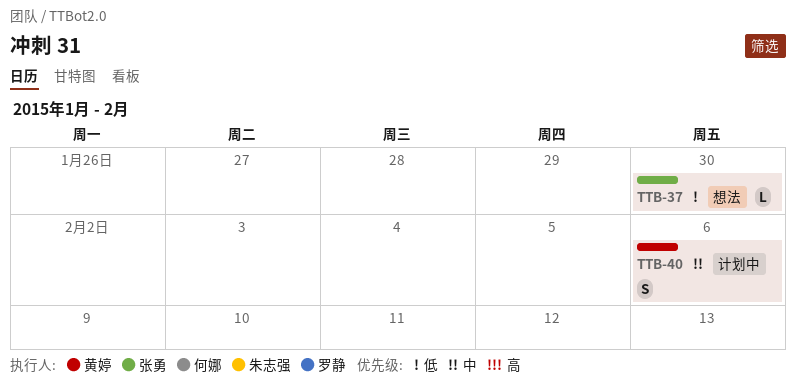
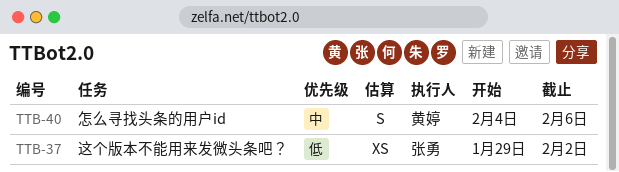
TTB-37, estimate: L -> XS
TTB-37, due: Jan 30 -> Feb 2

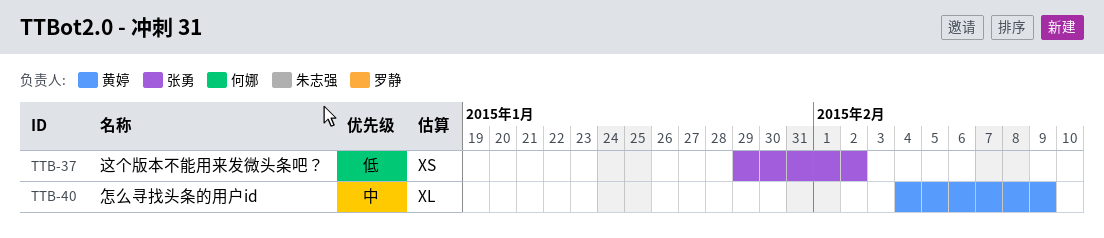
TTB-40, estimate: S -> XL
TTB-40, due: Feb 6 -> Feb 9

